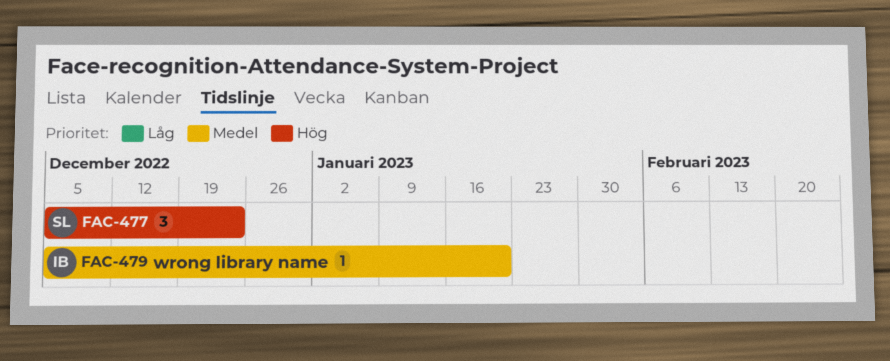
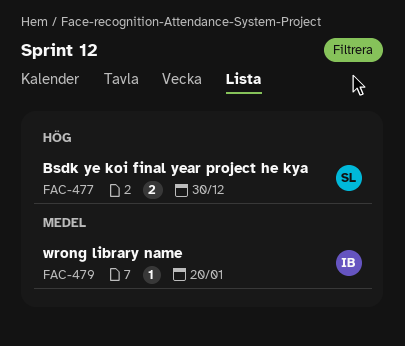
FAC-477, estimate: 3 -> 2
FAC-477, due: Dec 23 -> Dec 30

